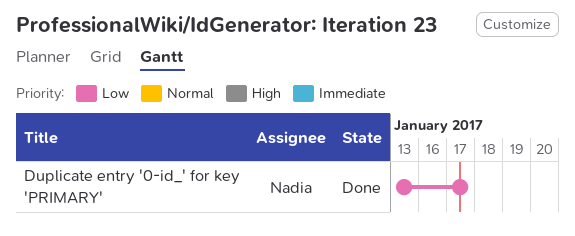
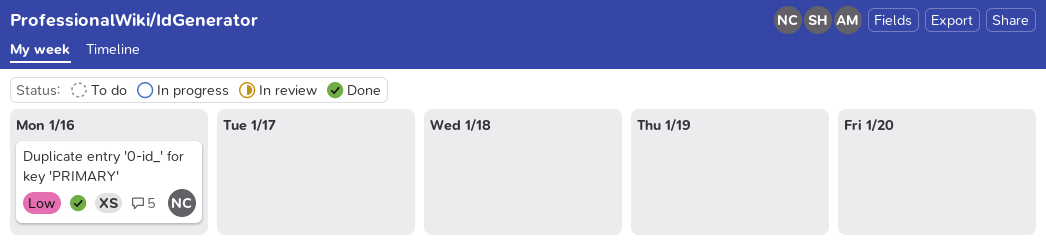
Duplicate entry '0-id_' for key 'PRIMARY', due: Jan 17 -> Jan 16

